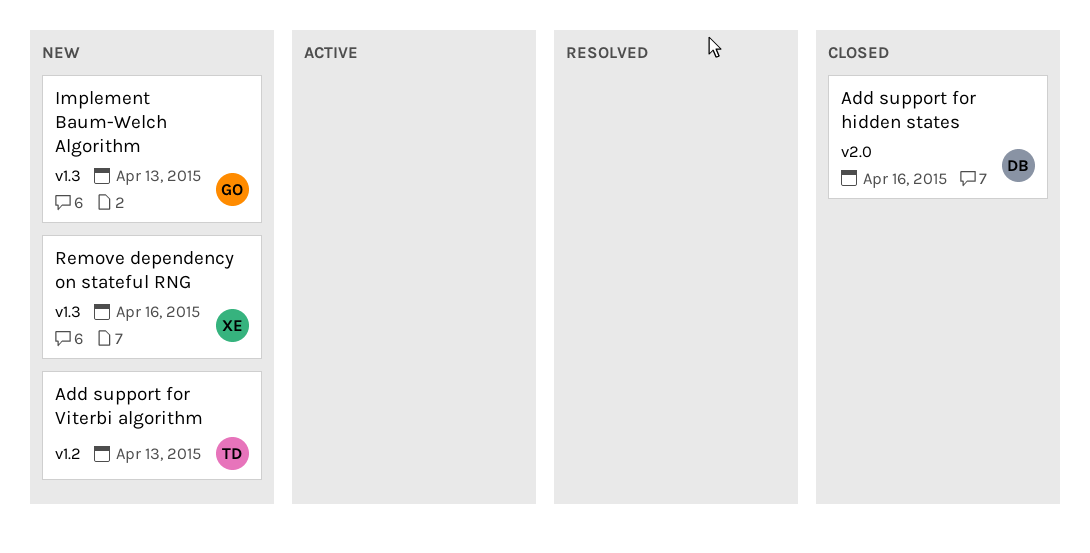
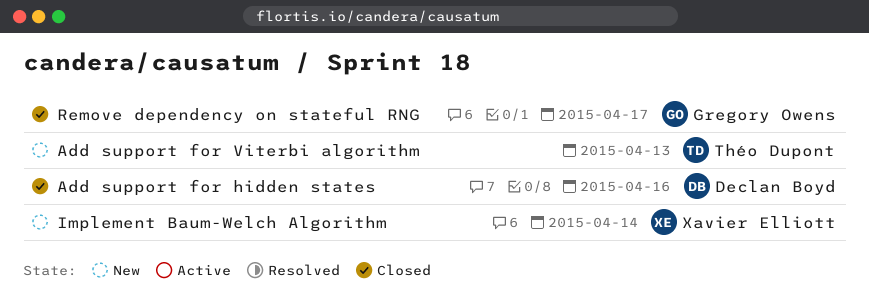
Implement Baum-Welch Algorithm, owner: Gregory Owens -> Xavier Elliott
Implement Baum-Welch Algorithm, due: Apr 13 -> Apr 14
Remove dependency on stateful RNG, status: New -> Closed
Remove dependency on stateful RNG, owner: Xavier Elliott -> Gregory Owens
Remove dependency on stateful RNG, due: Apr 16 -> Apr 17

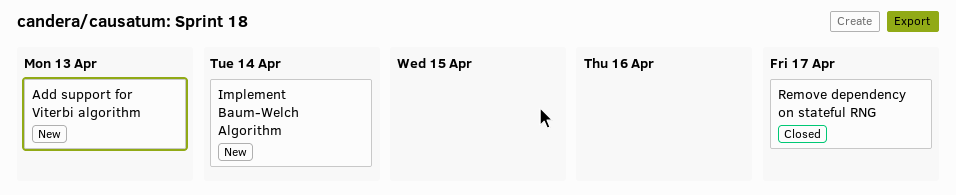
Add support for hidden states: present -> none

